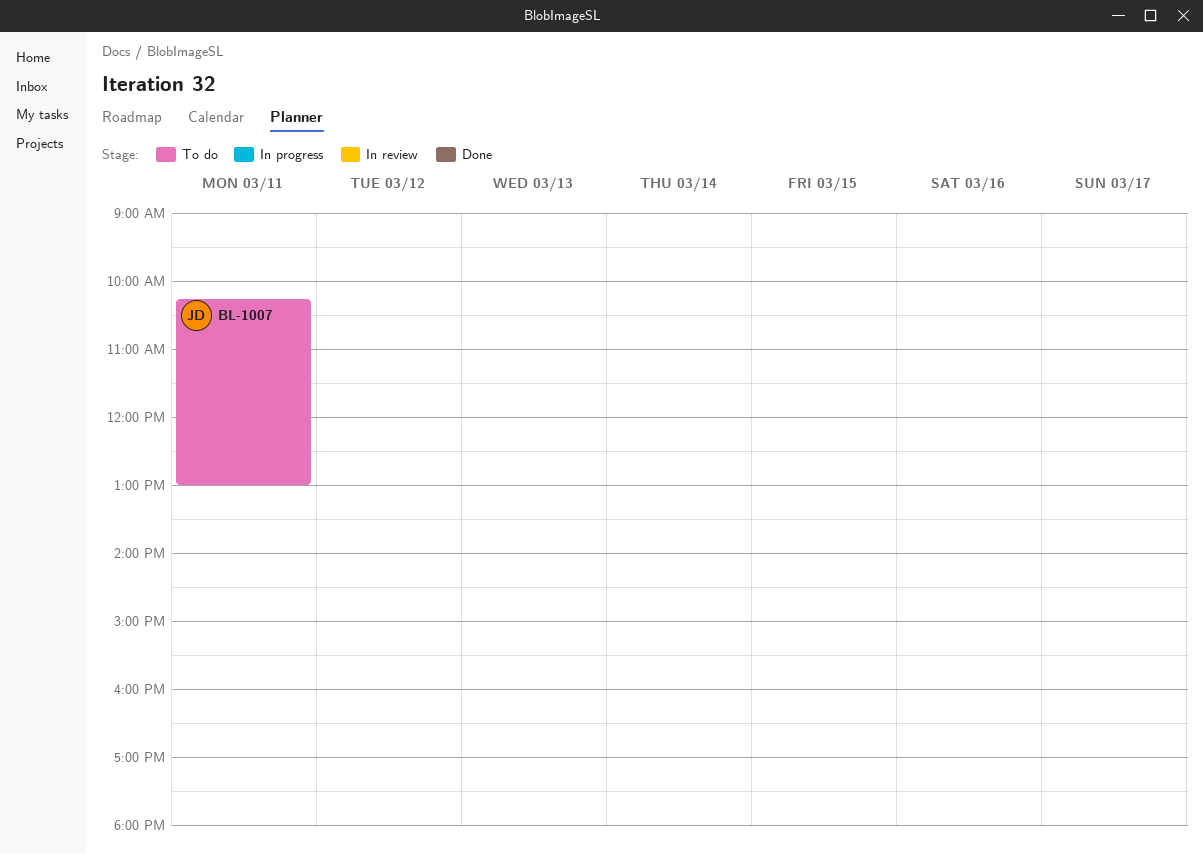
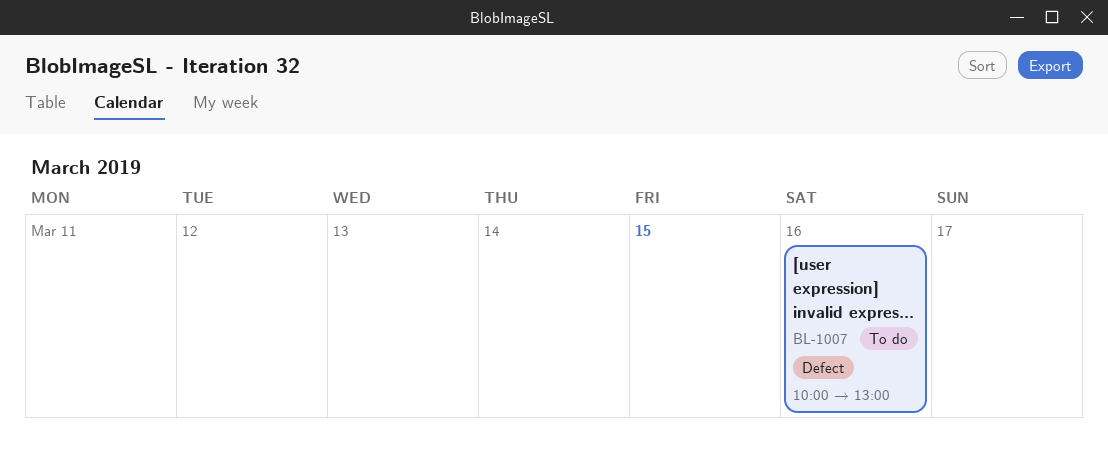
BL-1007, day: Mar 11 -> Mar 16
BL-1007, begins: 10:15 -> 10:00

